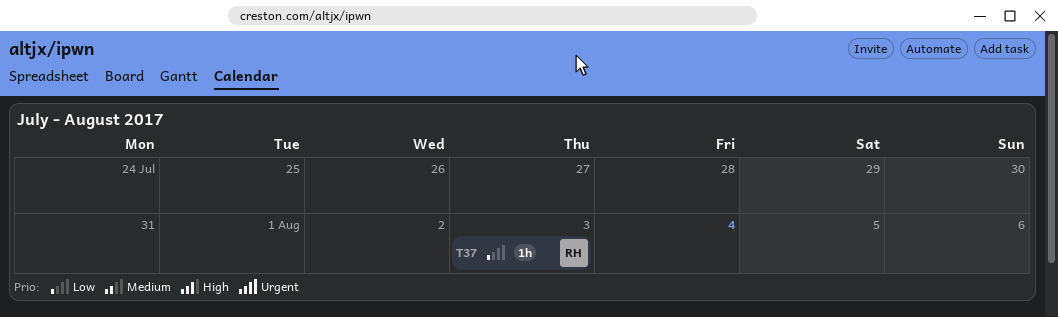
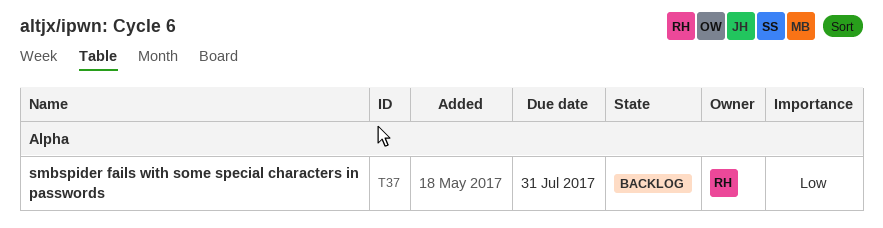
T37, due: Aug 3 -> Jul 31

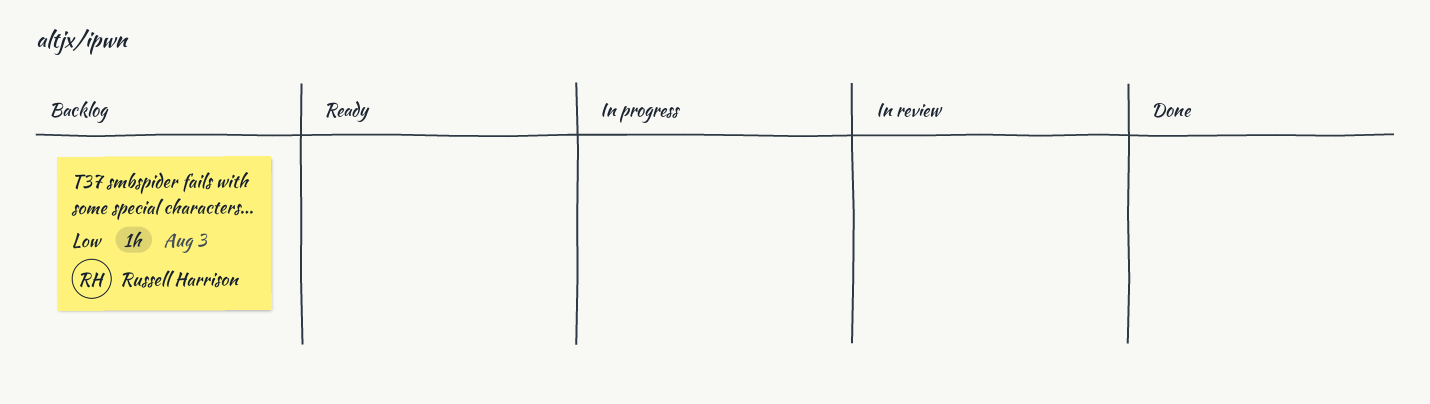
T37, due: Jul 31 -> Aug 3

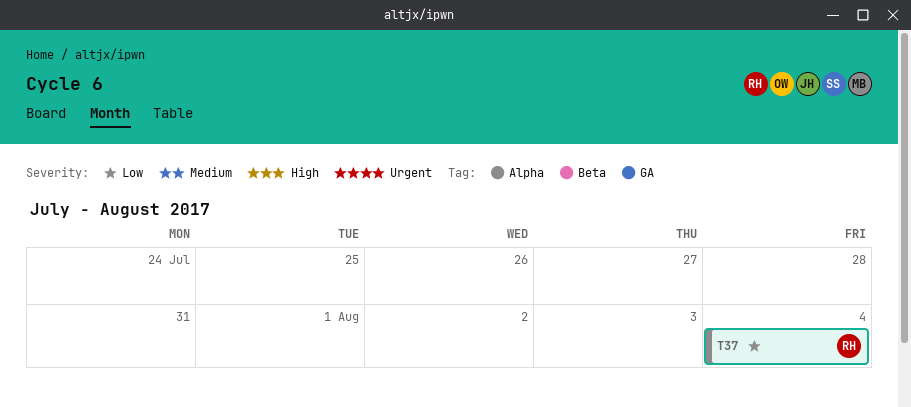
T37, due: Aug 3 -> Aug 4

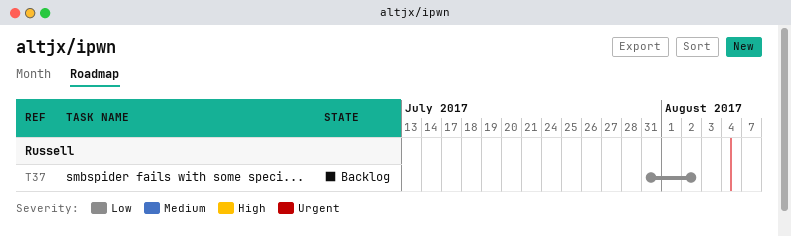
T37, due: Aug 4 -> Aug 2

